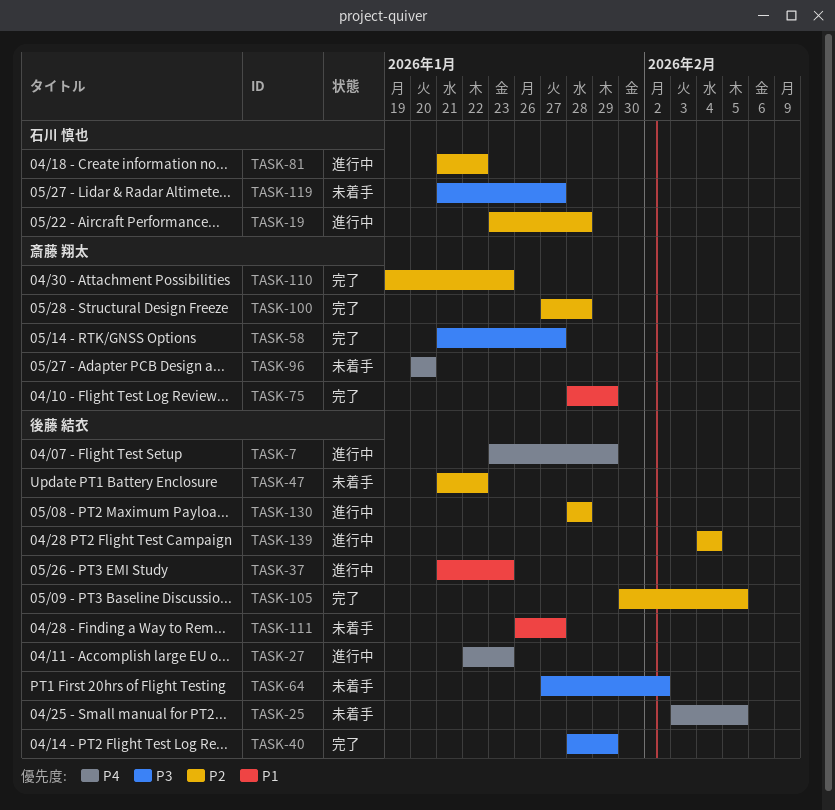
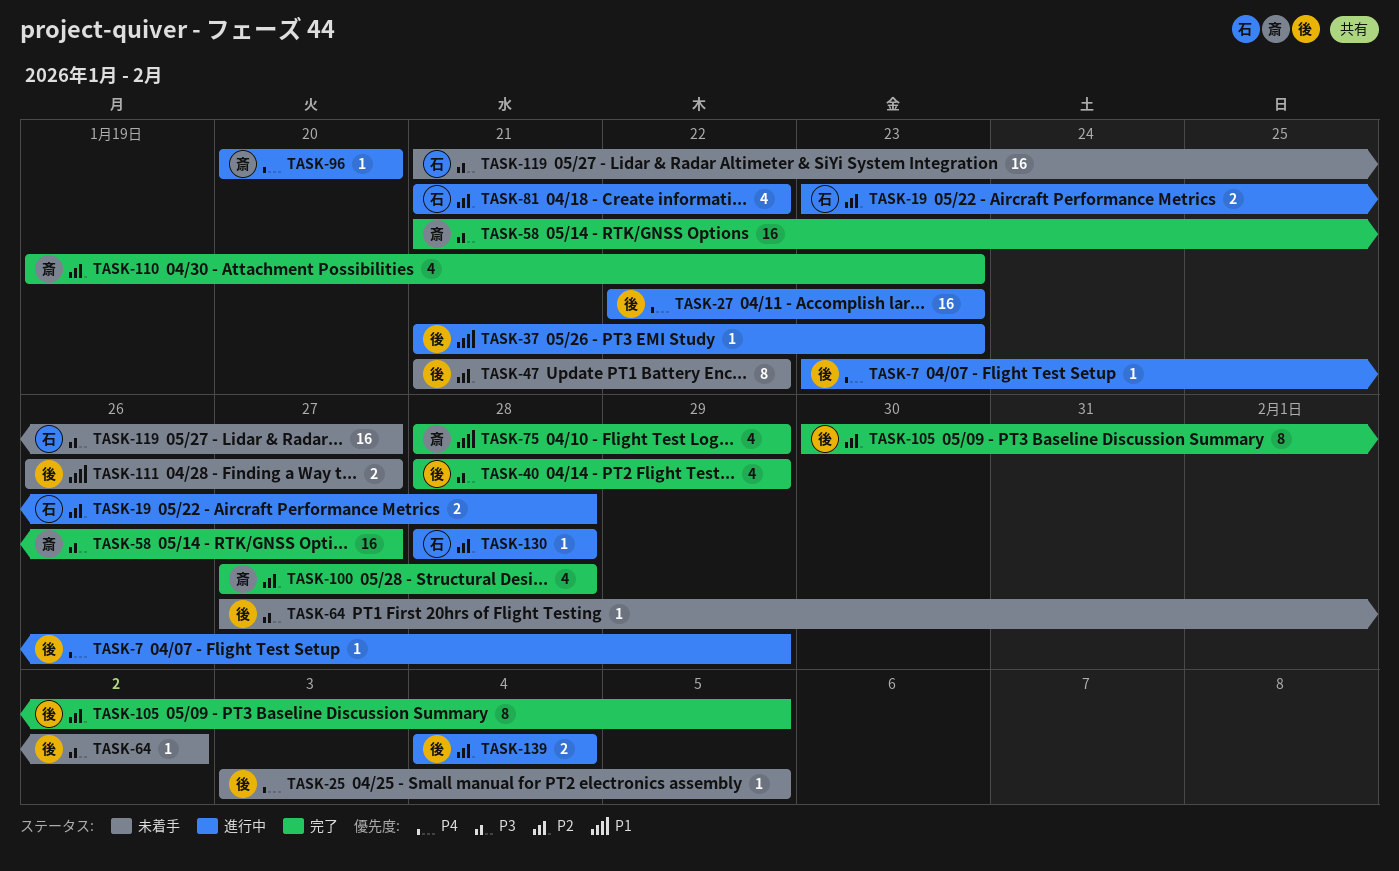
TASK-96, status: 未着手 -> 進行中
TASK-130, owner: 後藤 結衣 -> 石川 慎也

